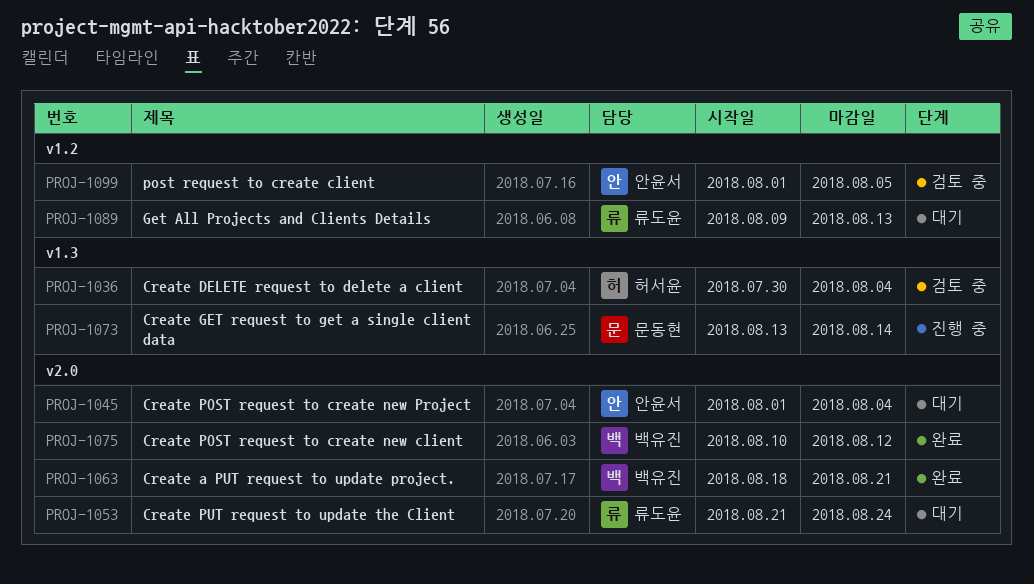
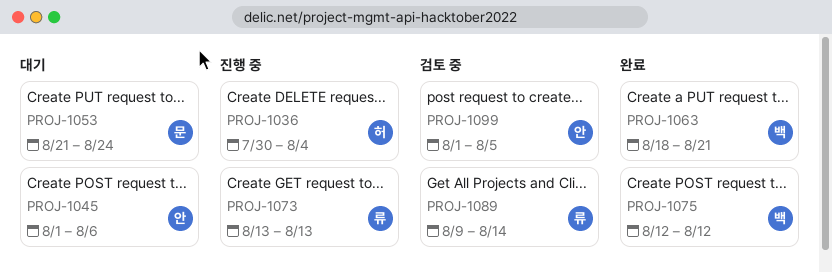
PROJ-1036, status: 검토 중 -> 진행 중
PROJ-1045, due: Aug 4 -> Aug 6
PROJ-1053, owner: 류도윤 -> 문동현
PROJ-1073, owner: 문동현 -> 류도윤
PROJ-1073, due: Aug 14 -> Aug 13
PROJ-1075, start: Aug 10 -> Aug 12
PROJ-1089, status: 대기 -> 검토 중
PROJ-1089, due: Aug 13 -> Aug 14

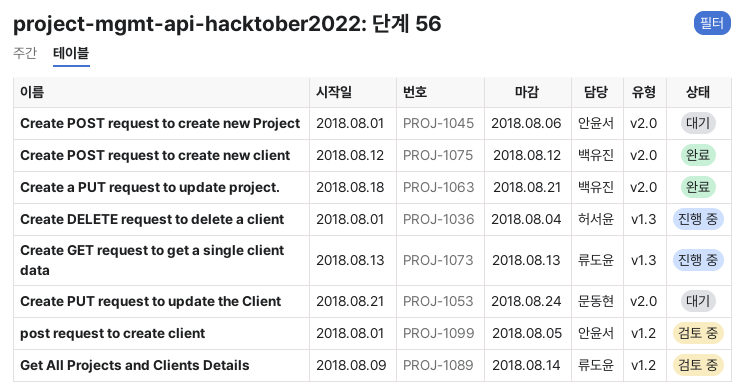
PROJ-1036, start: Jul 30 -> Aug 1

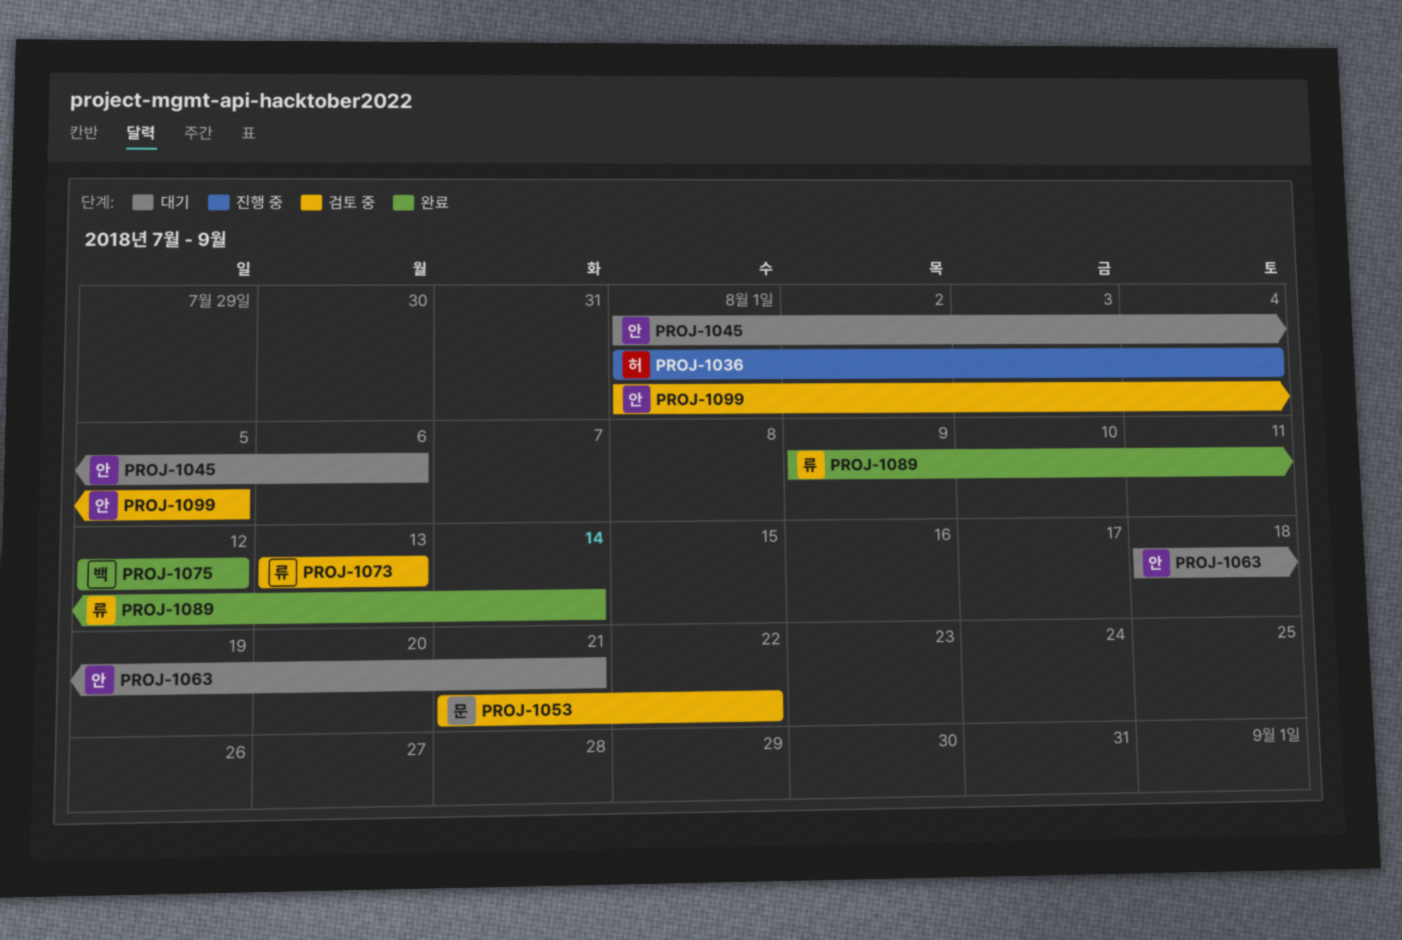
PROJ-1053, status: 대기 -> 검토 중
PROJ-1053, due: Aug 24 -> Aug 22
PROJ-1063, status: 완료 -> 대기
PROJ-1063, owner: 백유진 -> 안윤서
PROJ-1073, status: 진행 중 -> 검토 중
PROJ-1089, status: 검토 중 -> 완료

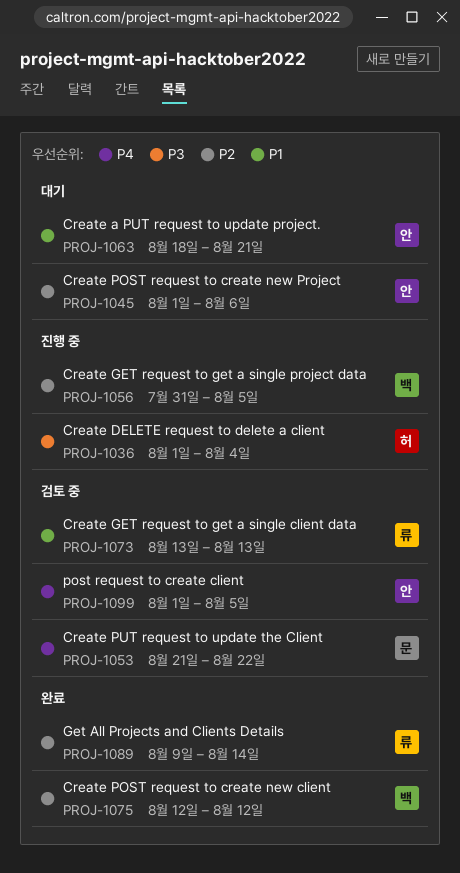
PROJ-1056: none -> present

